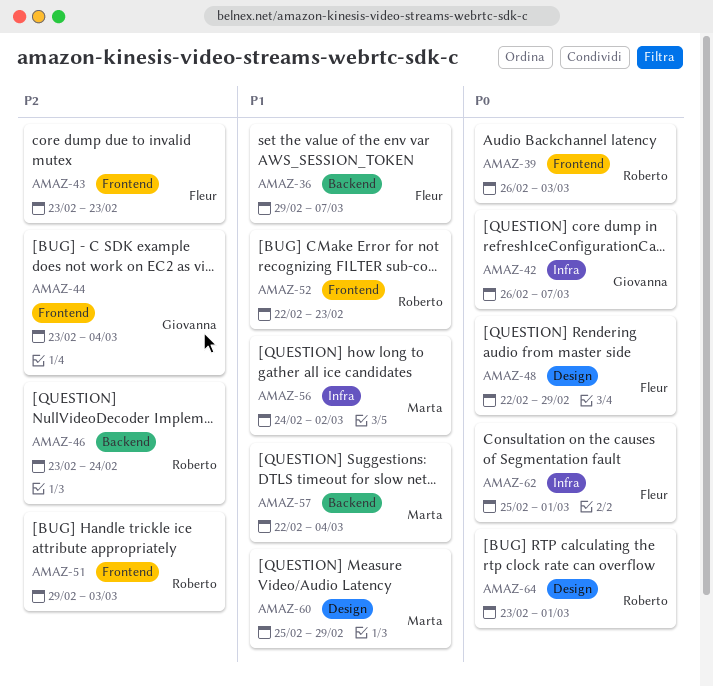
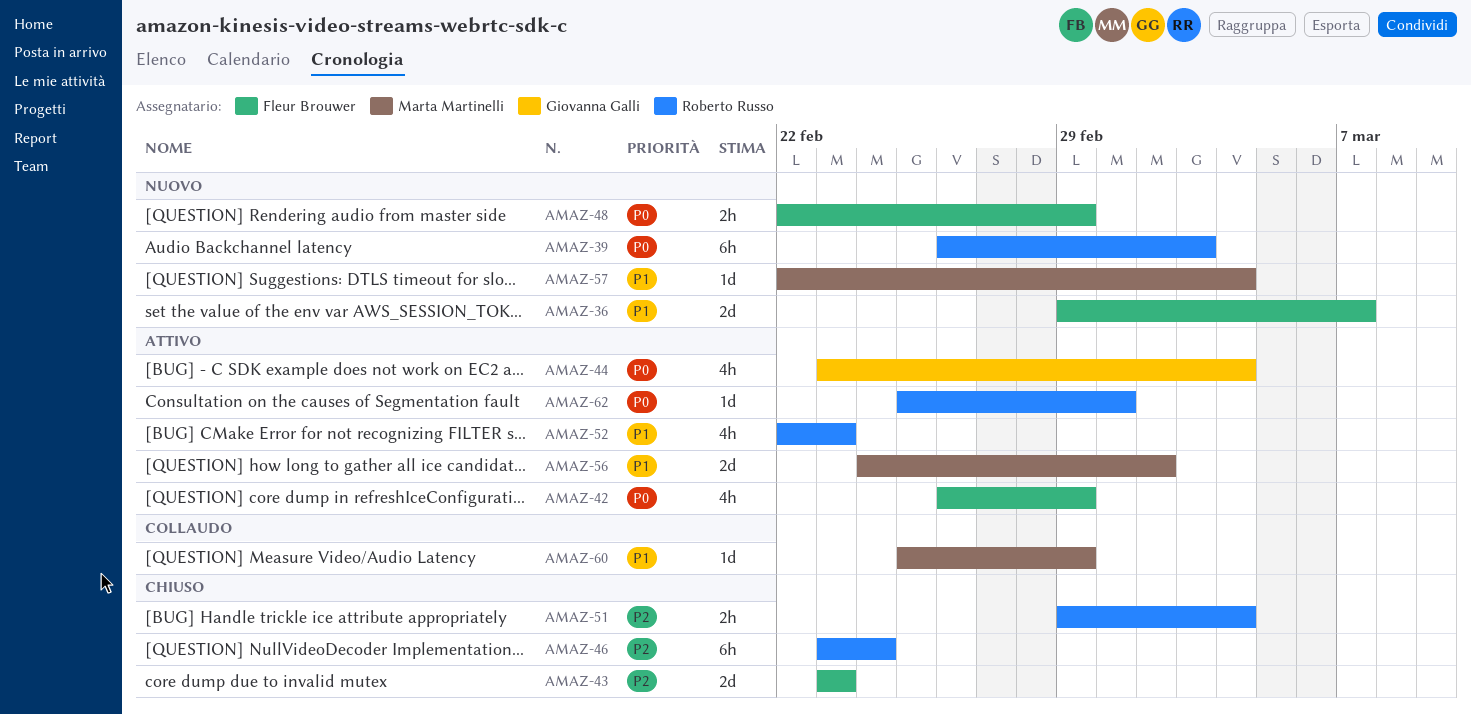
AMAZ-42, owner: Giovanna Galli -> Fleur Brouwer
AMAZ-42, due: Mar 7 -> Feb 29
AMAZ-44, priority: P2 -> P0
AMAZ-51, due: Mar 3 -> Mar 4
AMAZ-62, owner: Fleur Brouwer -> Roberto Russo
AMAZ-64: present -> none

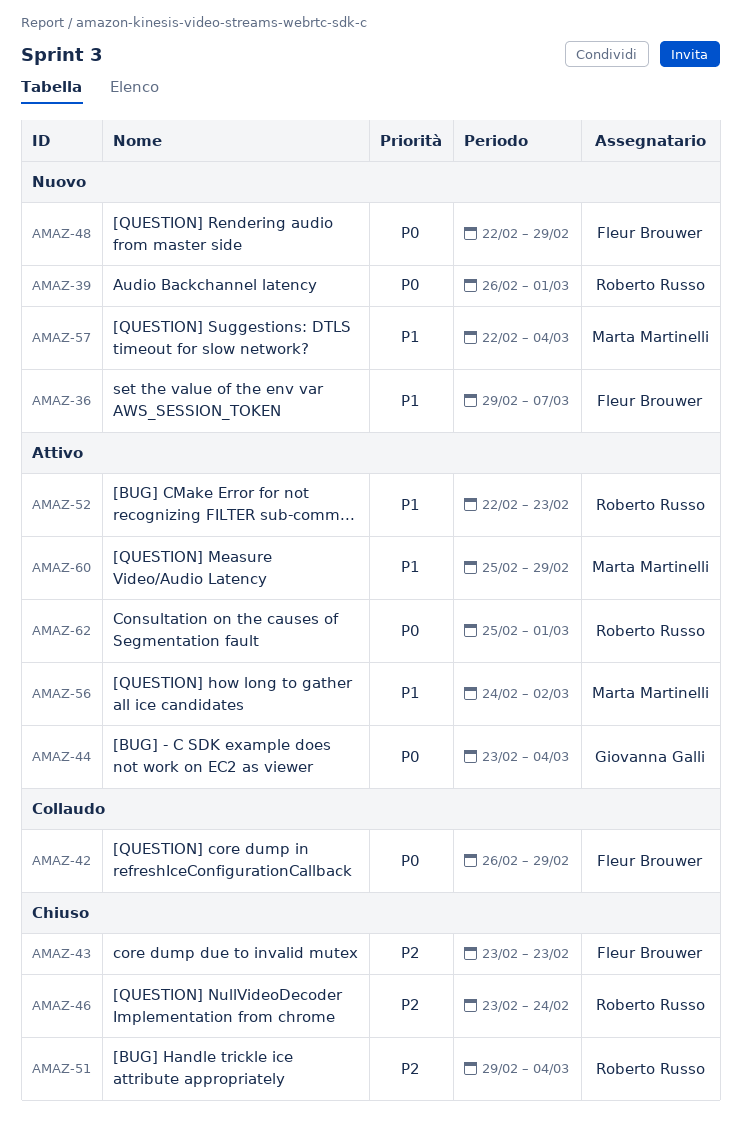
AMAZ-39, due: Mar 3 -> Mar 1
AMAZ-42, status: Attivo -> Collaudo
AMAZ-60, status: Collaudo -> Attivo

